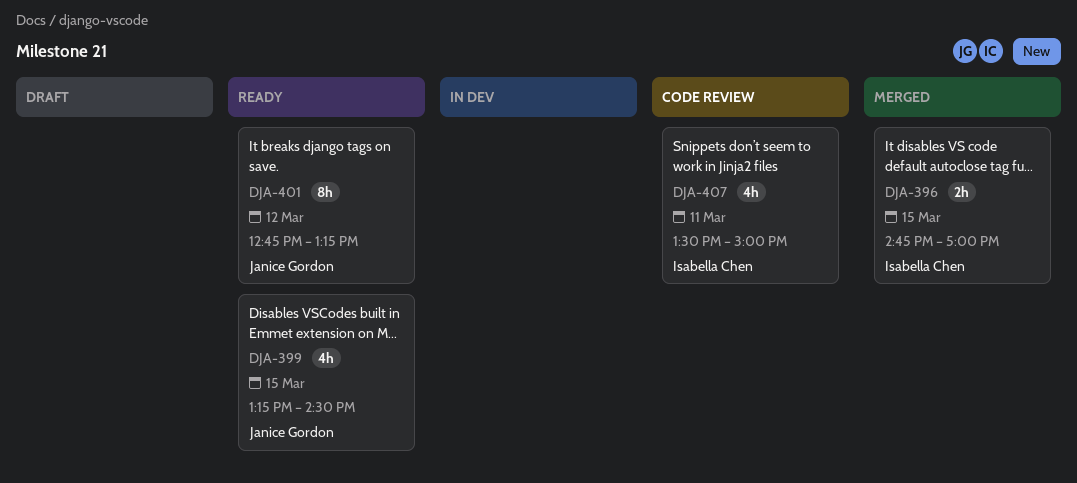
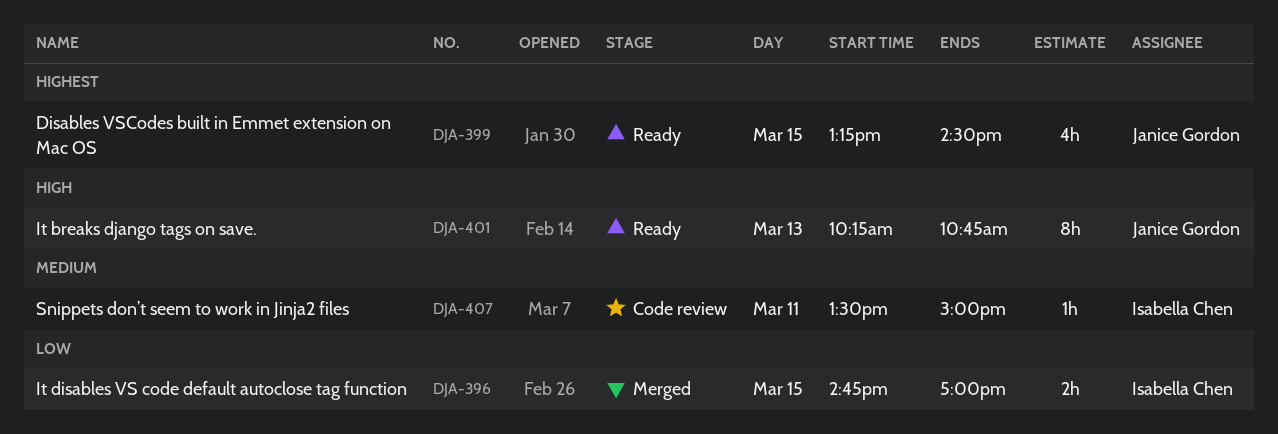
DJA-401, day: Mar 12 -> Mar 13
DJA-401, begins: 12:45 -> 10:15
DJA-401, ends: 13:15 -> 10:45
DJA-407, estimate: 4h -> 1h

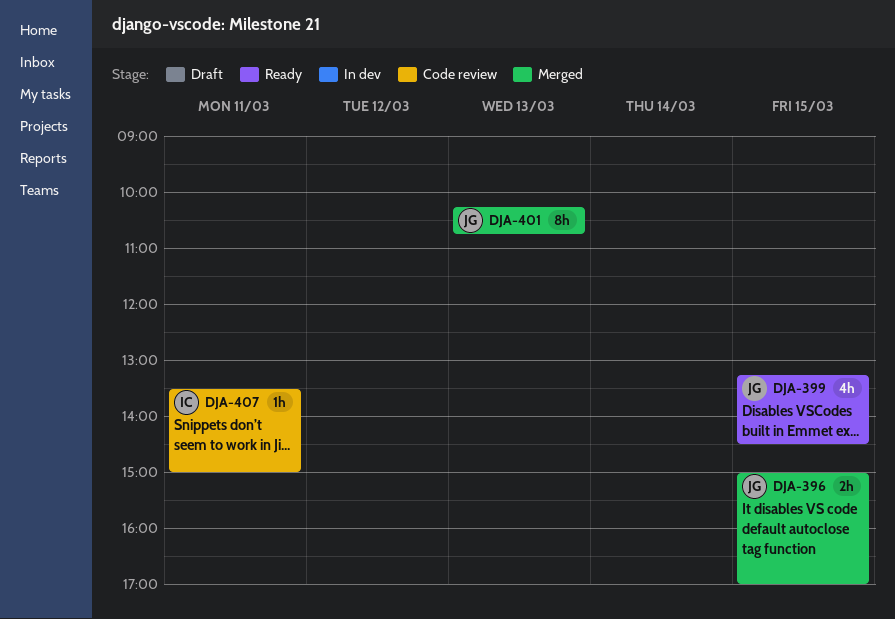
DJA-396, owner: Isabella Chen -> Janice Gordon
DJA-396, begins: 14:45 -> 15:00
DJA-401, status: Ready -> Merged

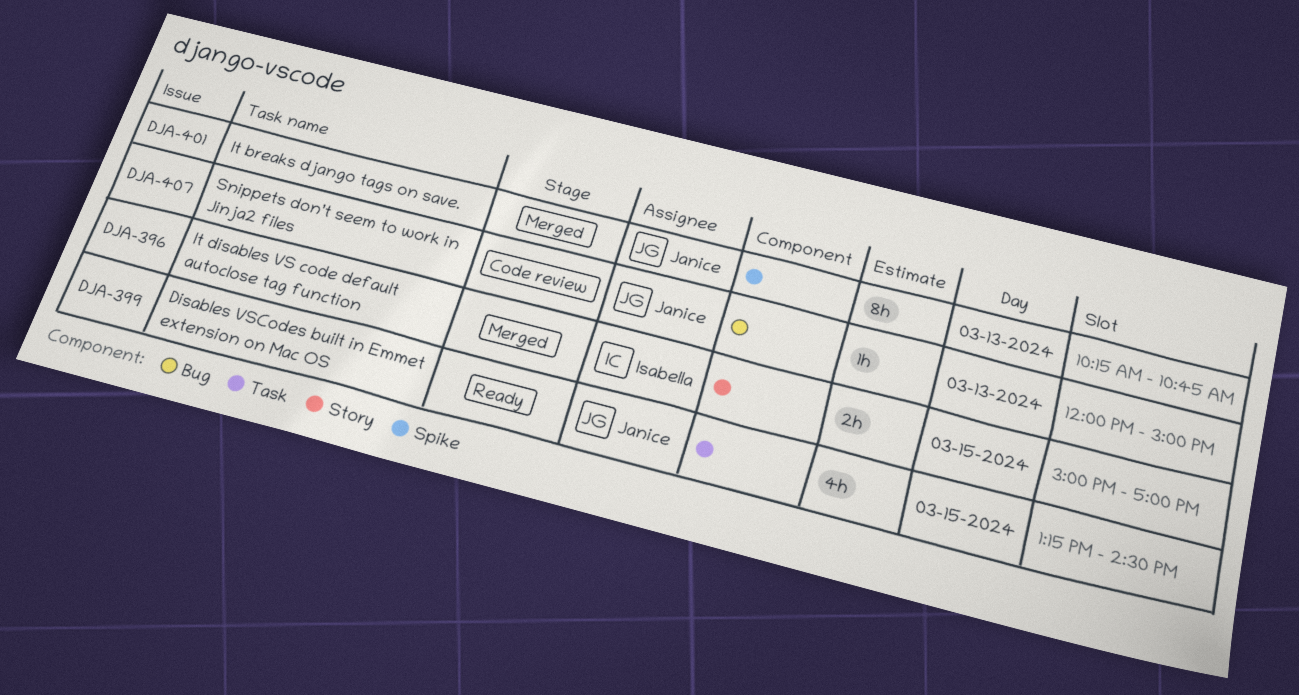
DJA-396, owner: Janice -> Isabella
DJA-407, owner: Isabella -> Janice
DJA-407, day: Mar 11 -> Mar 13
DJA-407, begins: 13:30 -> 12:00

